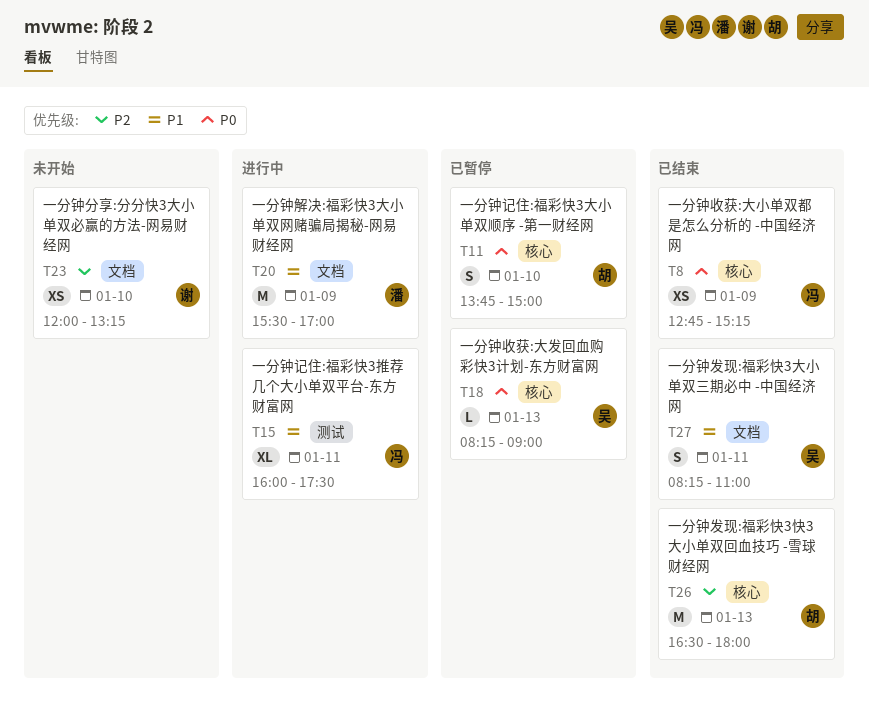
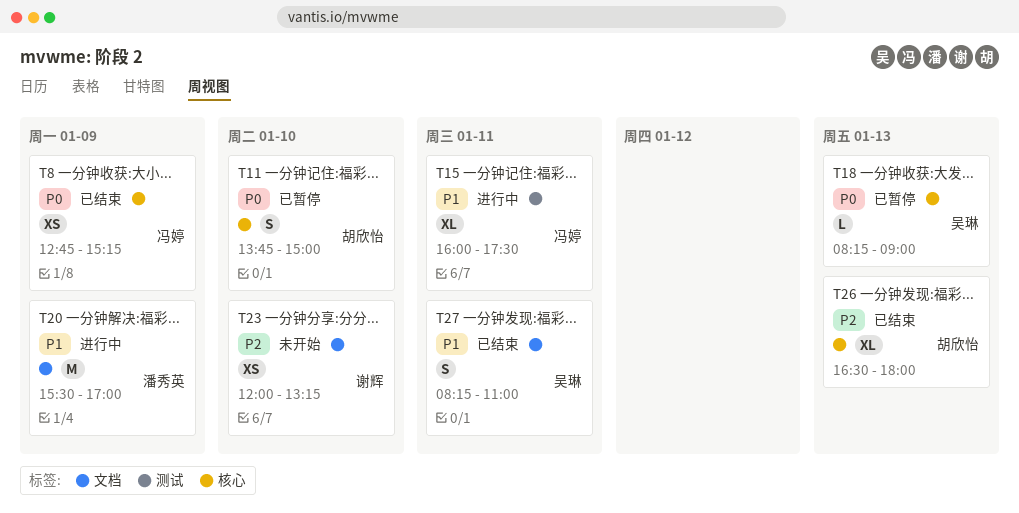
T26, estimate: M -> XL

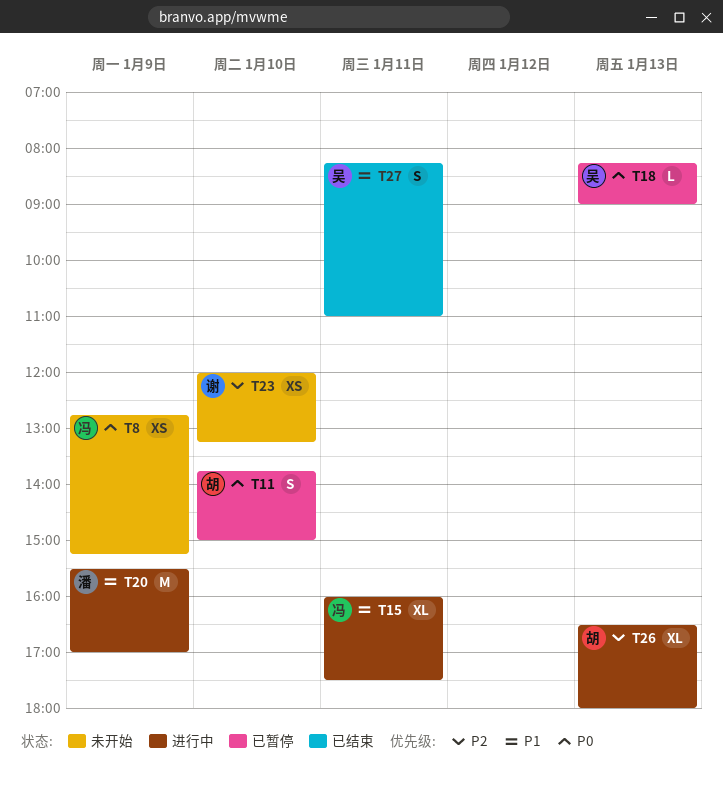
T8, status: 已结束 -> 未开始
T26, status: 已结束 -> 进行中

